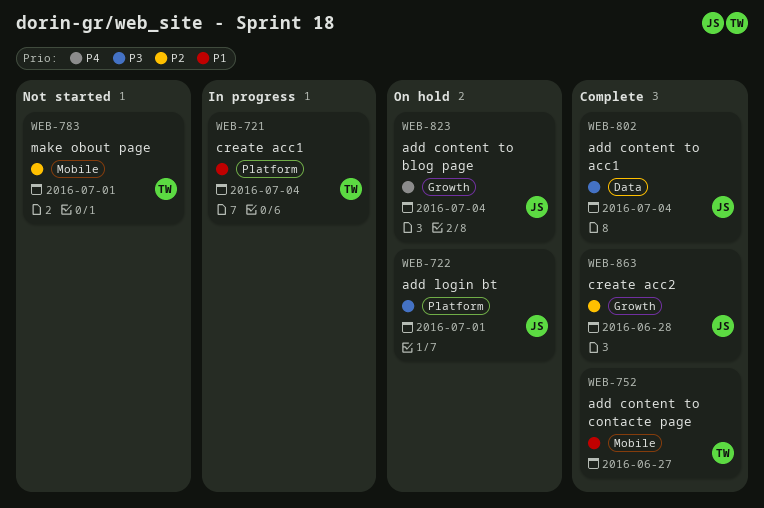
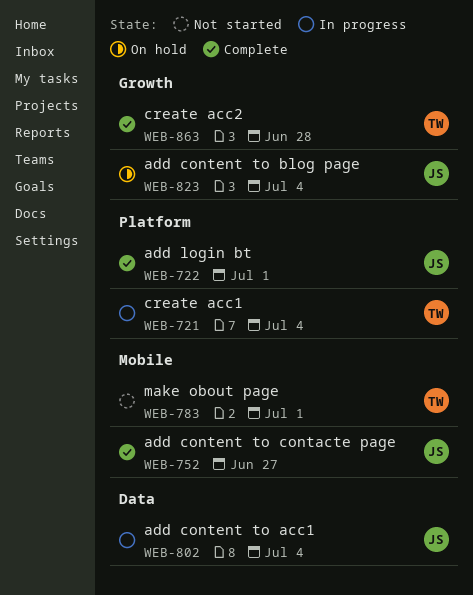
WEB-722, status: On hold -> Complete
WEB-752, owner: TW -> JS
WEB-802, status: Complete -> In progress
WEB-863, owner: JS -> TW

